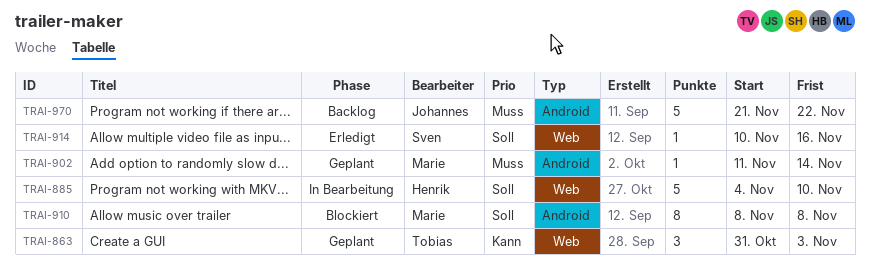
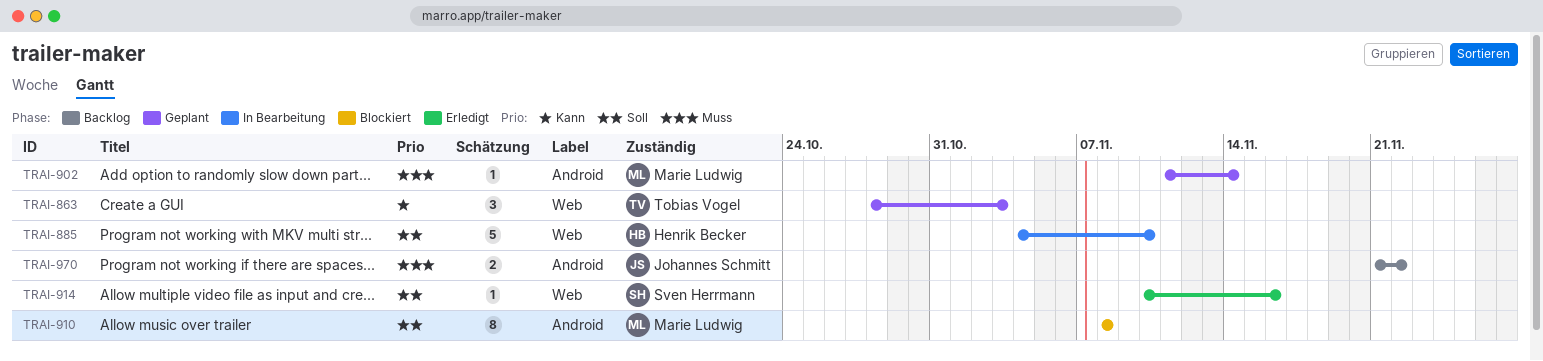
TRAI-863, start: Oct 31 -> Oct 28
TRAI-970, estimate: 5 -> 2

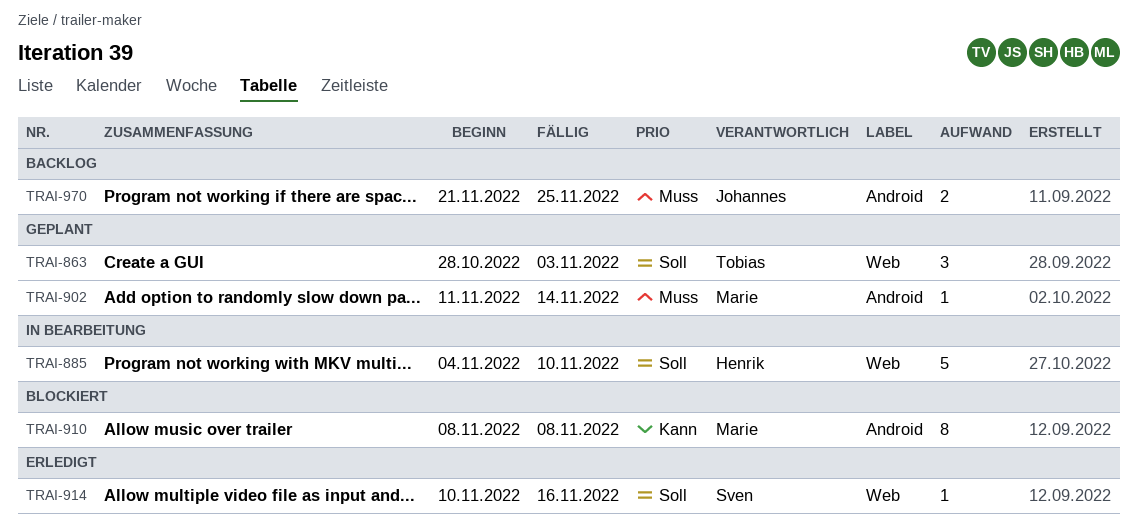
TRAI-863, priority: Kann -> Soll
TRAI-910, priority: Soll -> Kann
TRAI-970, due: Nov 22 -> Nov 25

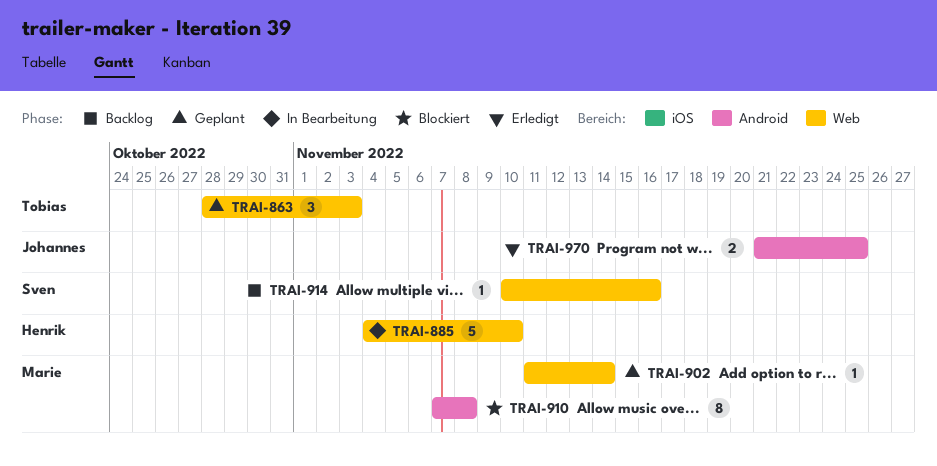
TRAI-902, label: Android -> Web
TRAI-910, start: Nov 8 -> Nov 7
TRAI-914, status: Erledigt -> Backlog
TRAI-970, status: Backlog -> Erledigt

